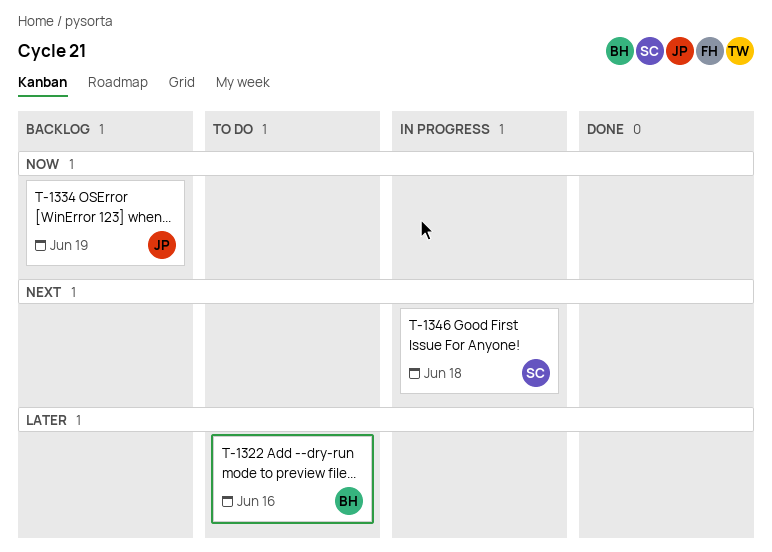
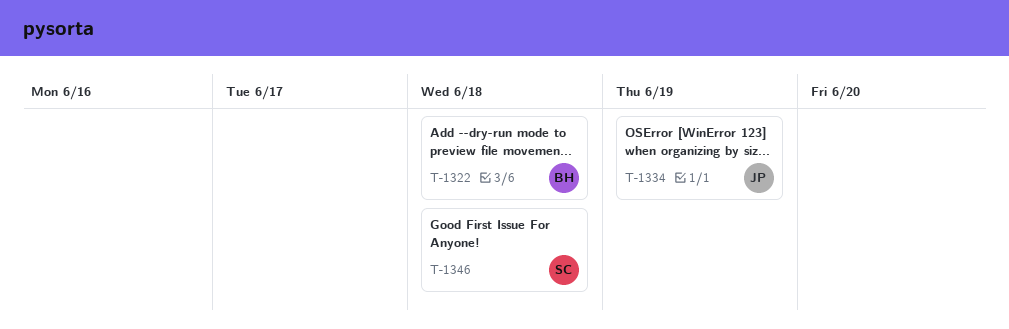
T-1322, due: Jun 16 -> Jun 18

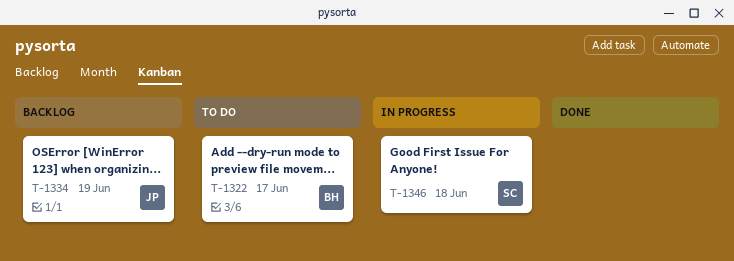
T-1322, due: Jun 18 -> Jun 17

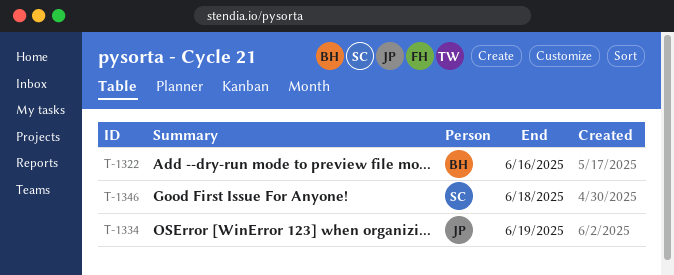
T-1322, due: Jun 17 -> Jun 16

